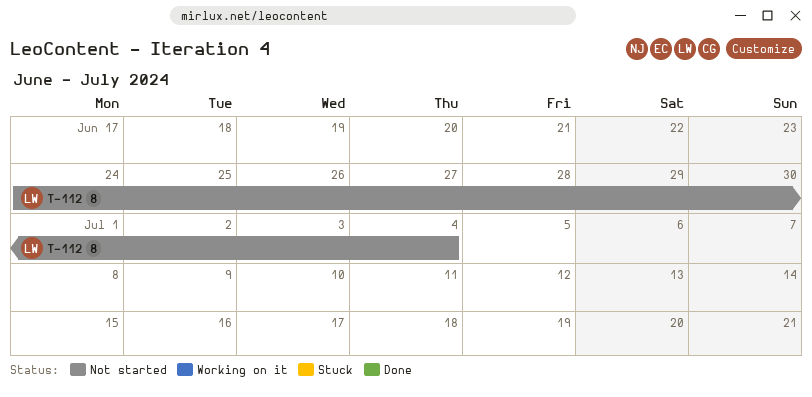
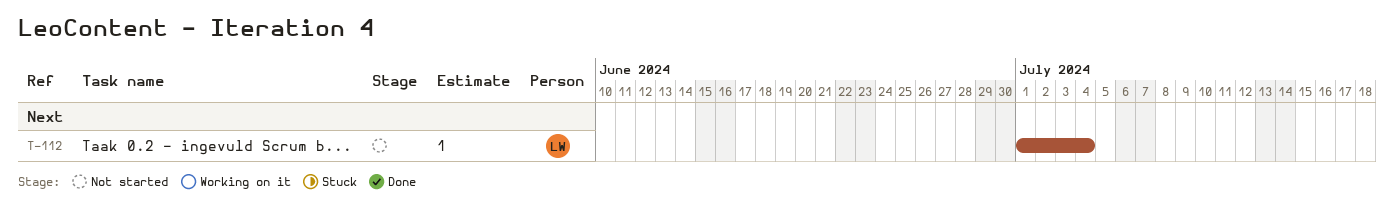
T-112, estimate: 8 -> 1
T-112, start: Jun 24 -> Jul 1

